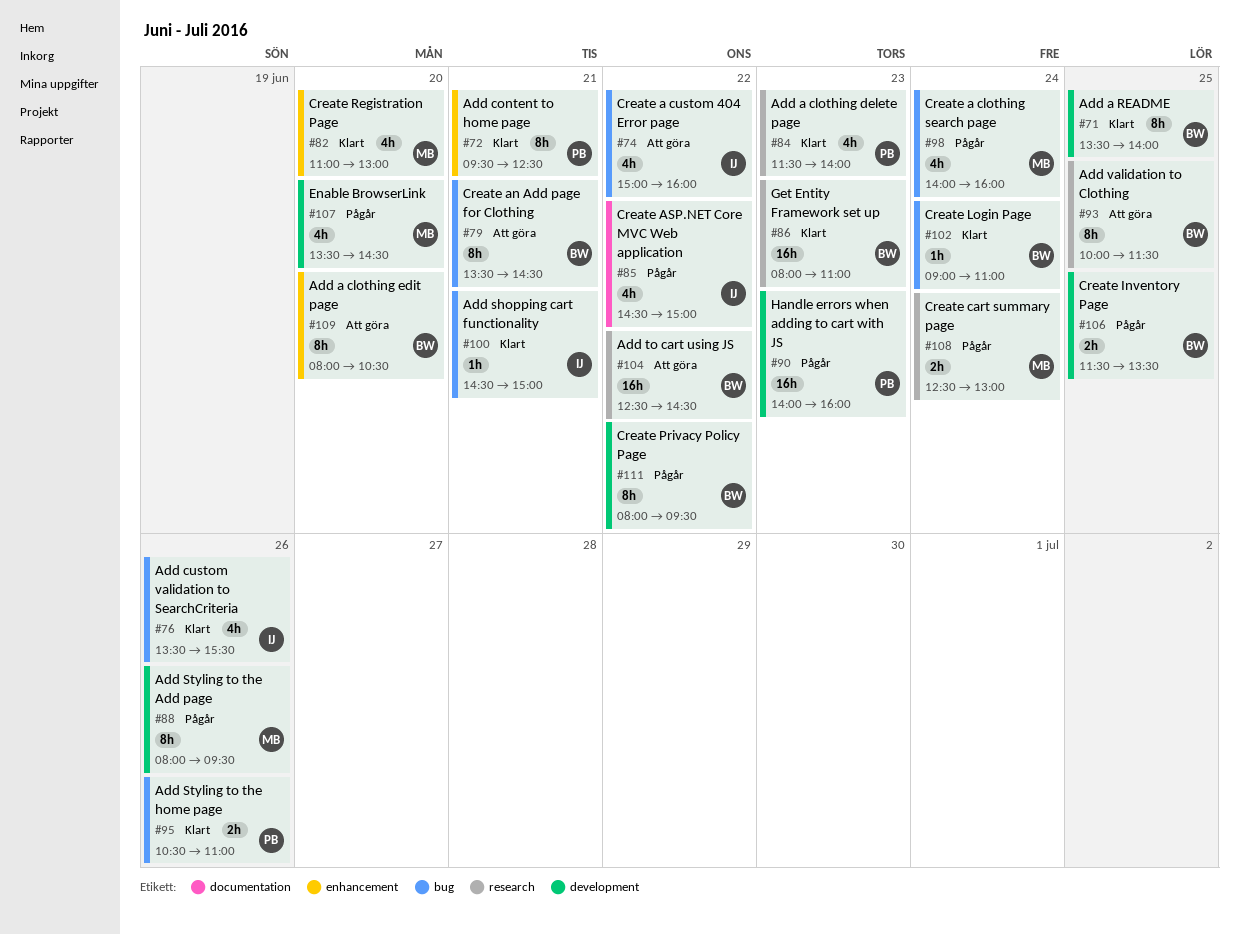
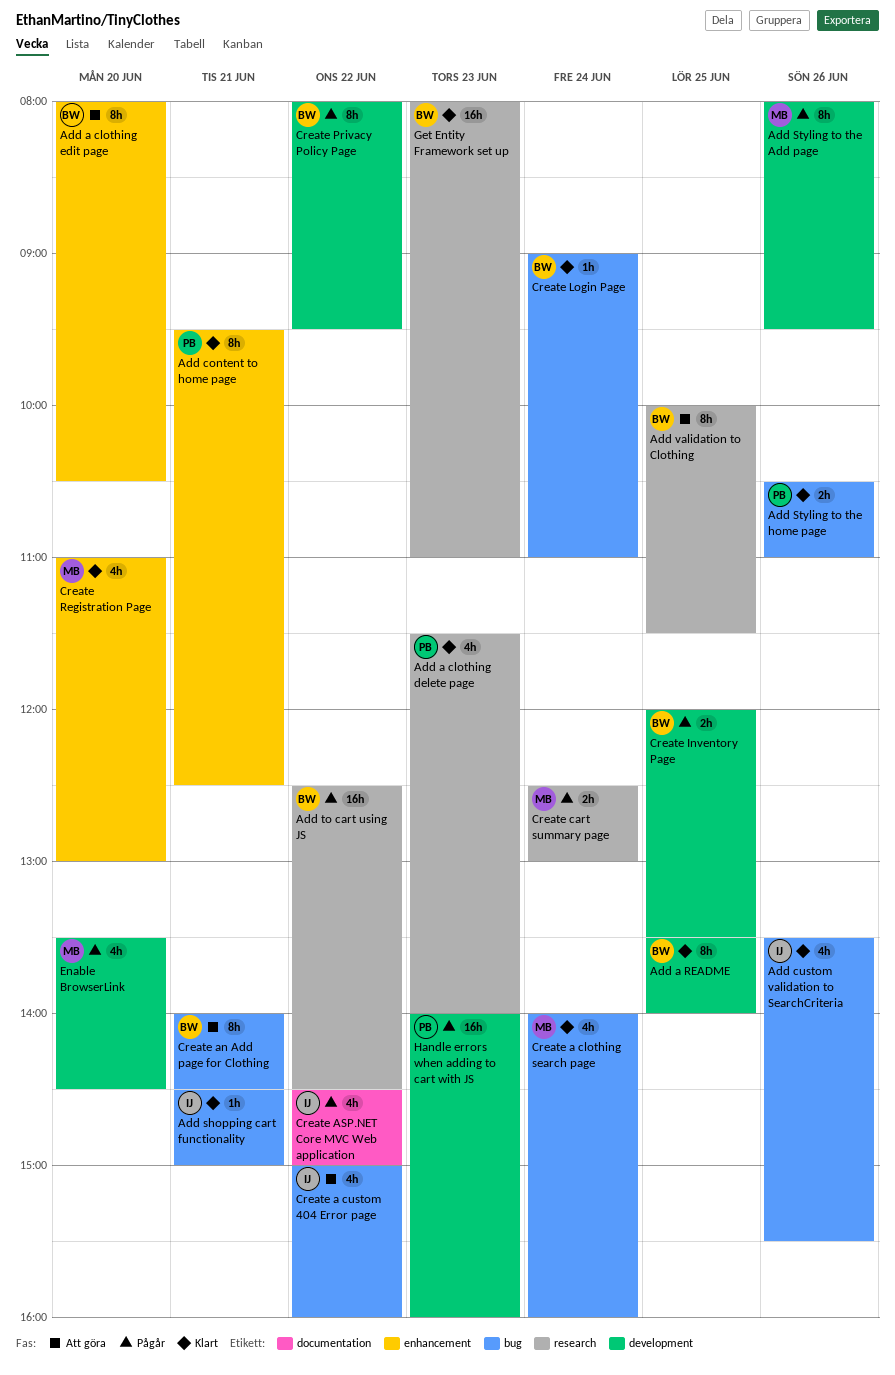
Add to cart using JS, status: Att göra -> Pågår
Create a clothing search page, status: Pågår -> Klart
Create an Add page for Clothing, begins: 13:30 -> 14:00
Create Inventory Page, begins: 11:30 -> 12:00

